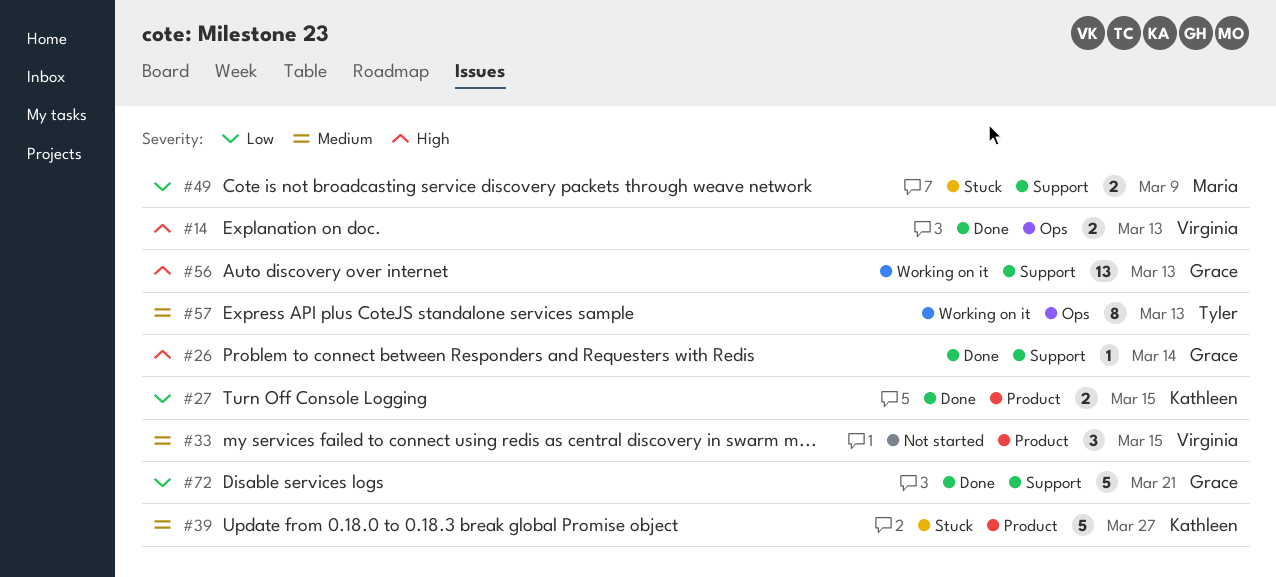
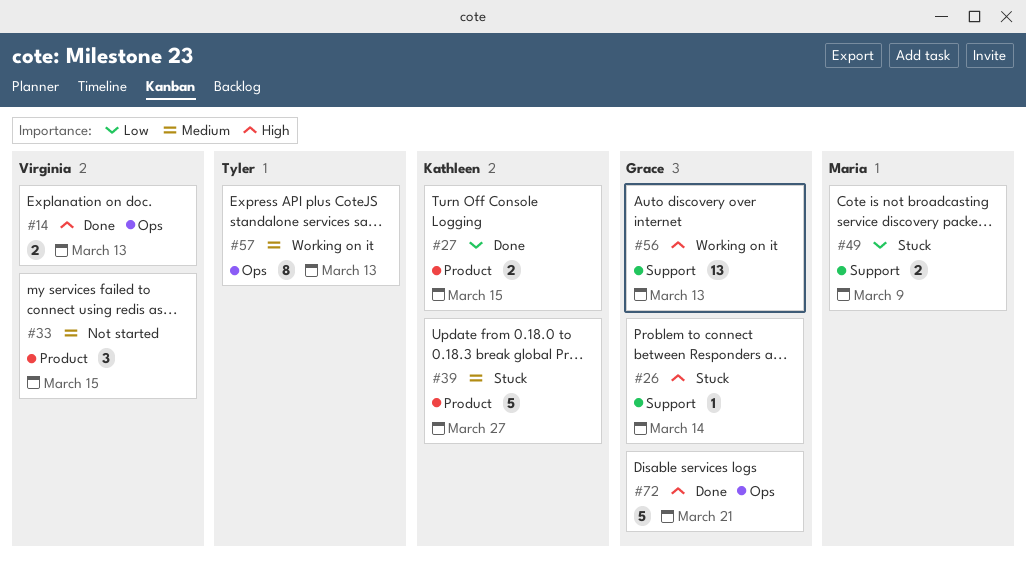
#26, status: Done -> Stuck
#72, priority: Low -> High
#72, label: Support -> Ops

